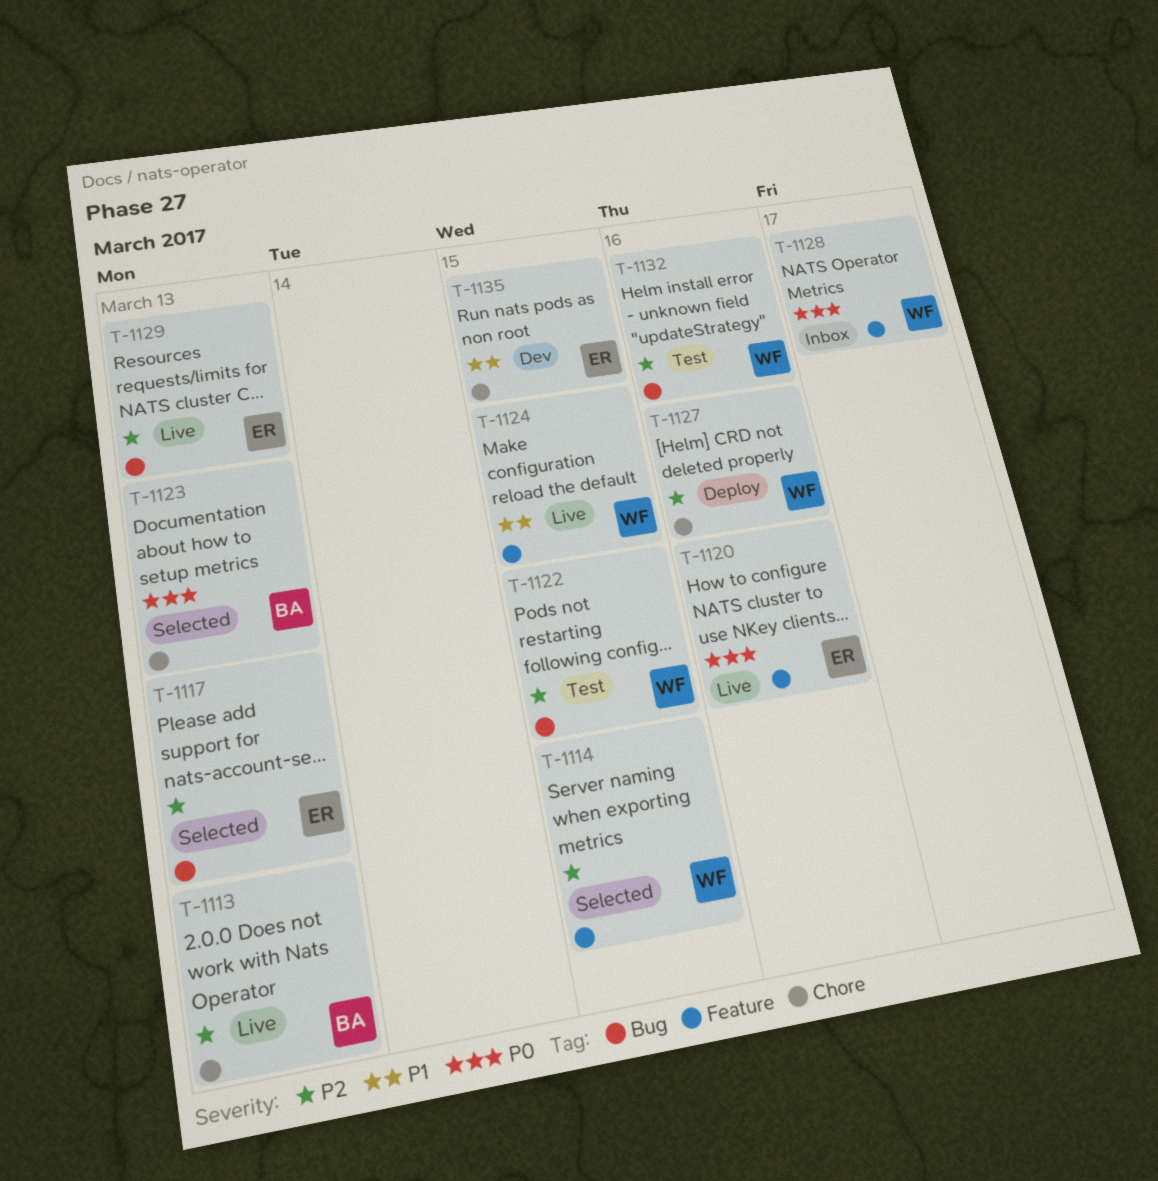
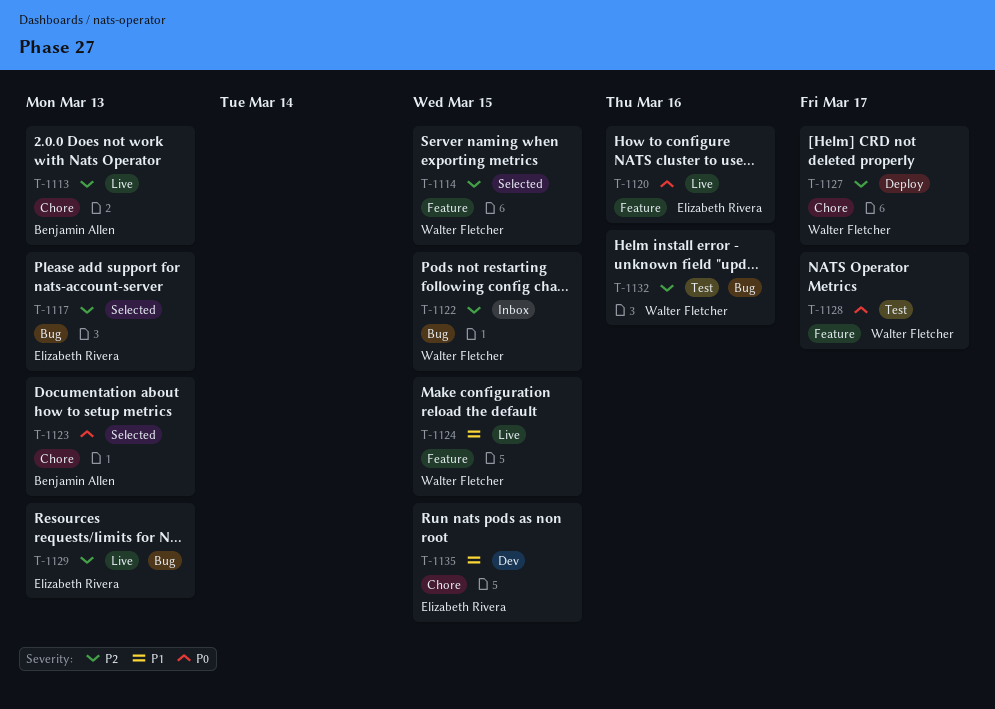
T-1122, status: Test -> Inbox
T-1127, due: Mar 16 -> Mar 17
T-1128, status: Inbox -> Test

